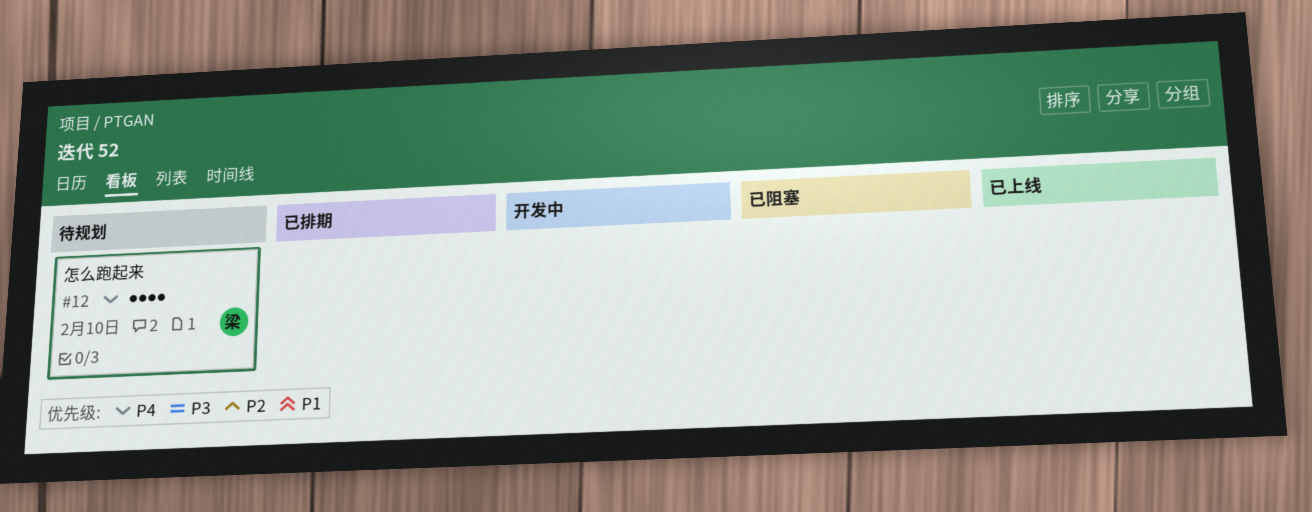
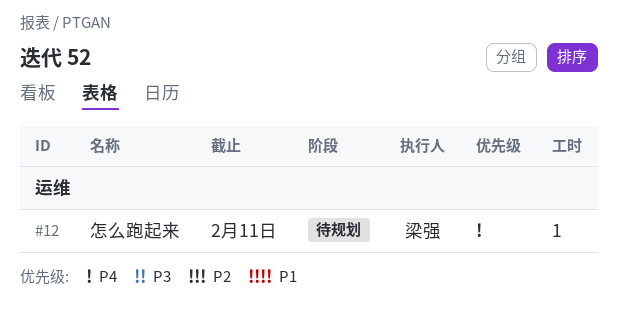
#12, estimate: 4 -> 1
#12, due: Feb 10 -> Feb 11

